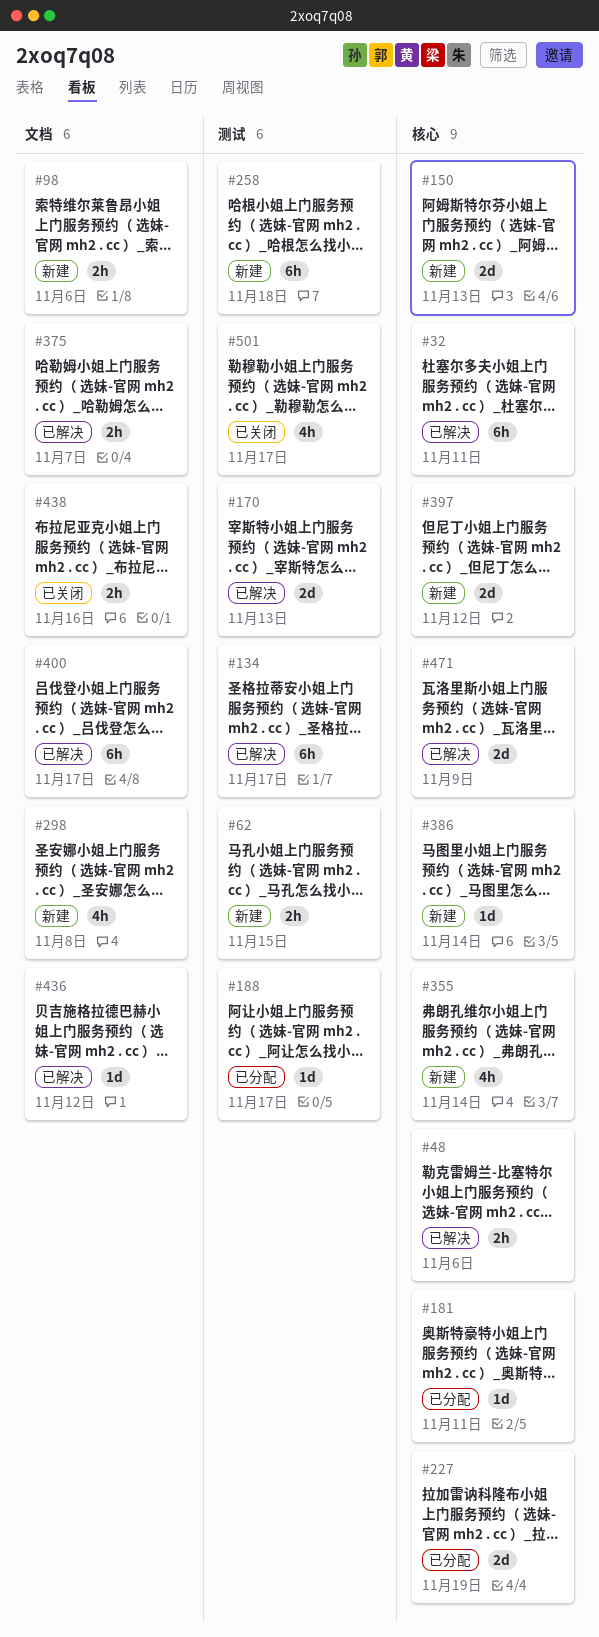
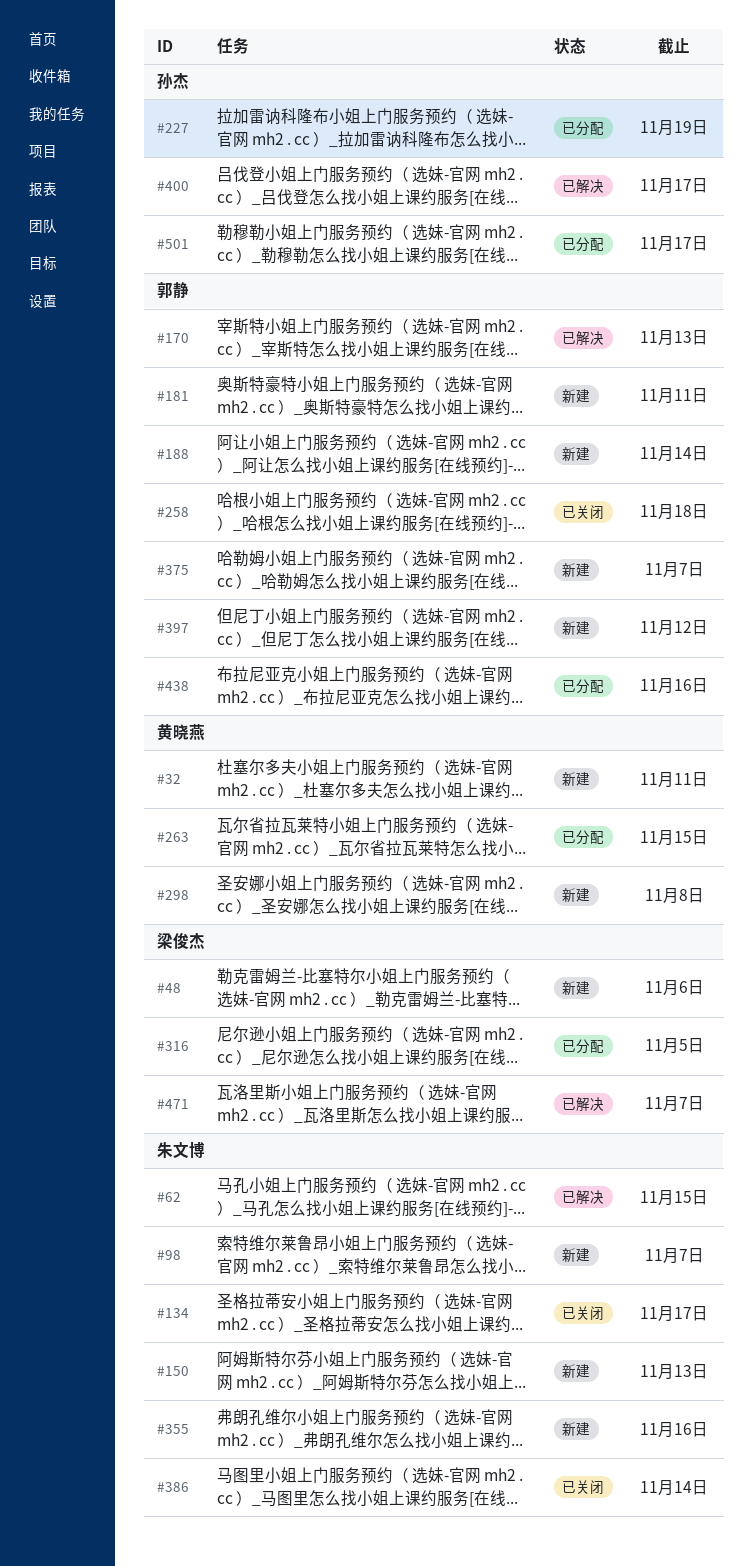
#32, status: 已解决 -> 新建
#48, status: 已解决 -> 新建
#62, status: 新建 -> 已解决
#98, due: Nov 6 -> Nov 7
#134, status: 已解决 -> 已关闭
#181, status: 已分配 -> 新建
#188, status: 已分配 -> 新建
#188, due: Nov 17 -> Nov 14
#258, status: 新建 -> 已关闭
#263: none -> present
#316: none -> present
#355, due: Nov 14 -> Nov 16
#375, status: 已解决 -> 新建
#386, status: 新建 -> 已关闭
#436: present -> none
#438, status: 已关闭 -> 已分配
#471, due: Nov 9 -> Nov 7
#501, status: 已关闭 -> 已分配

